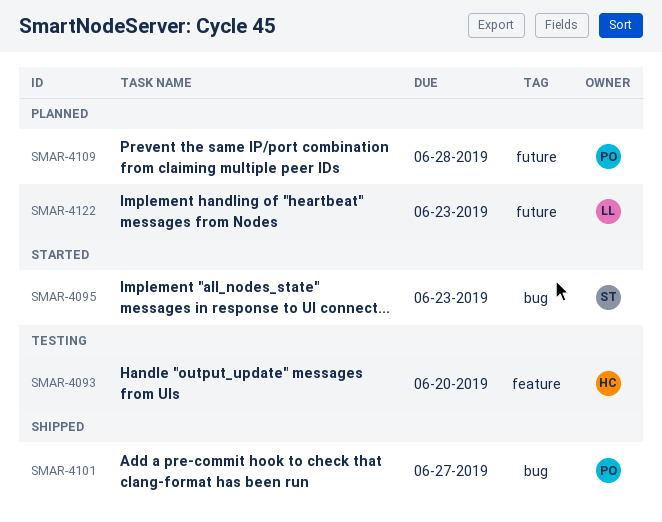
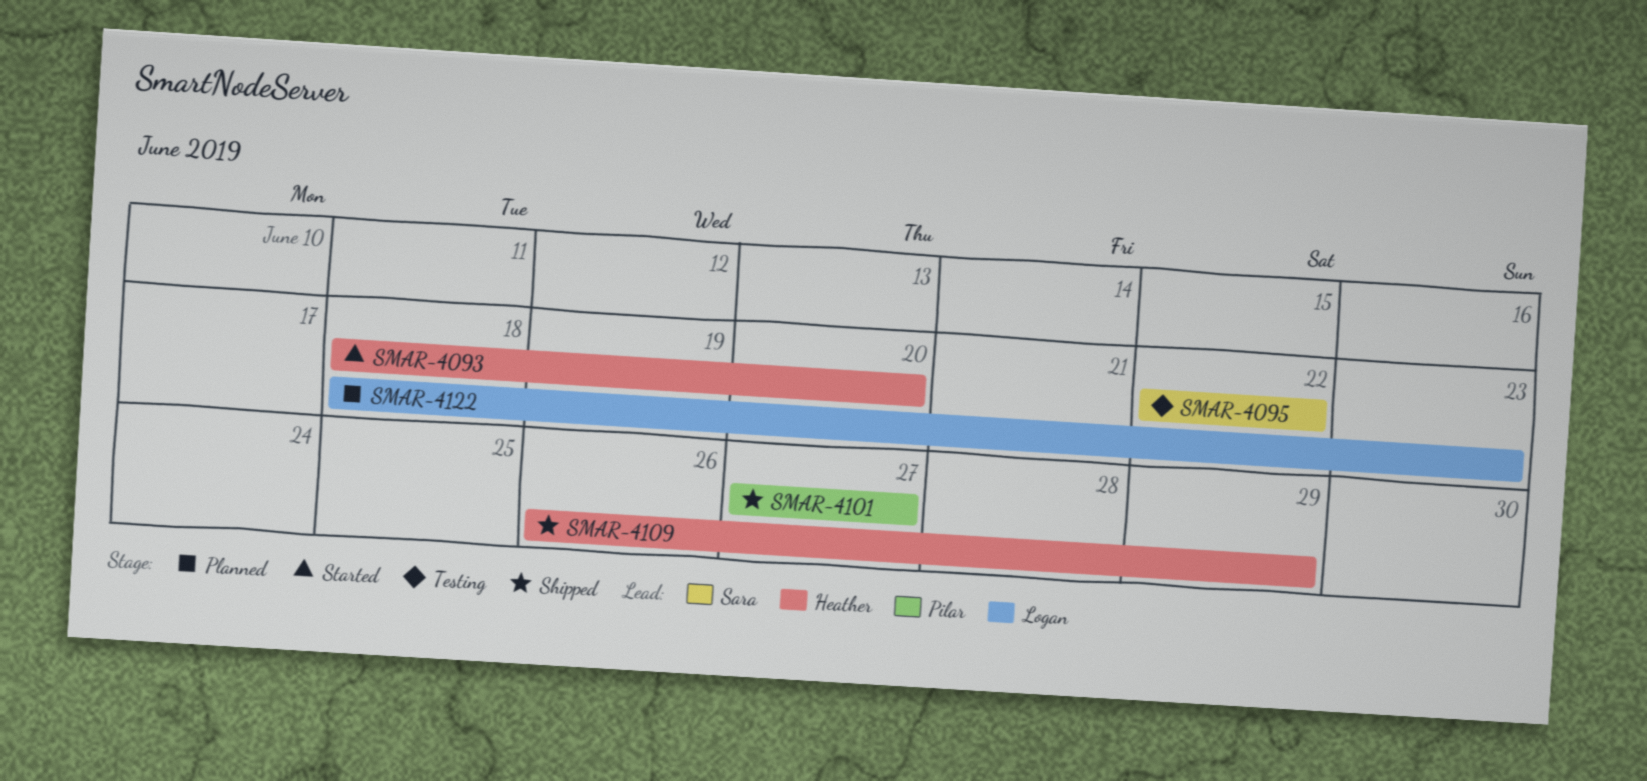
SMAR-4093, status: Testing -> Started
SMAR-4095, status: Started -> Testing
SMAR-4095, due: Jun 23 -> Jun 22
SMAR-4109, status: Planned -> Shipped
SMAR-4109, owner: Pilar -> Heather
SMAR-4109, due: Jun 28 -> Jun 29

